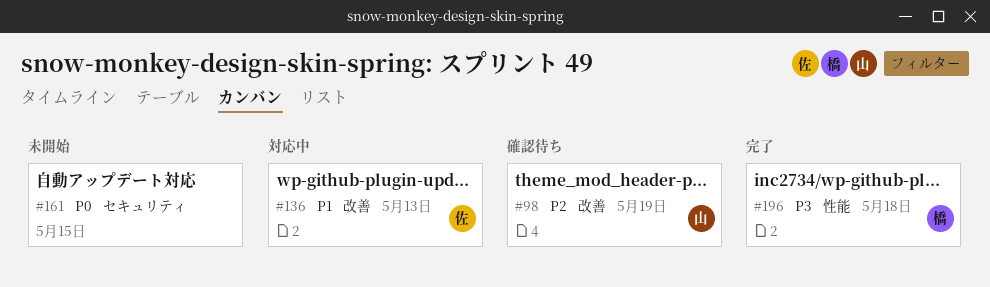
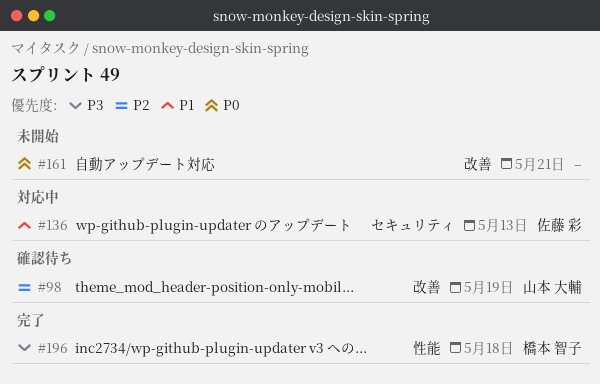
#136, label: 改善 -> セキュリティ
#161, label: セキュリティ -> 改善
#161, due: May 15 -> May 21

